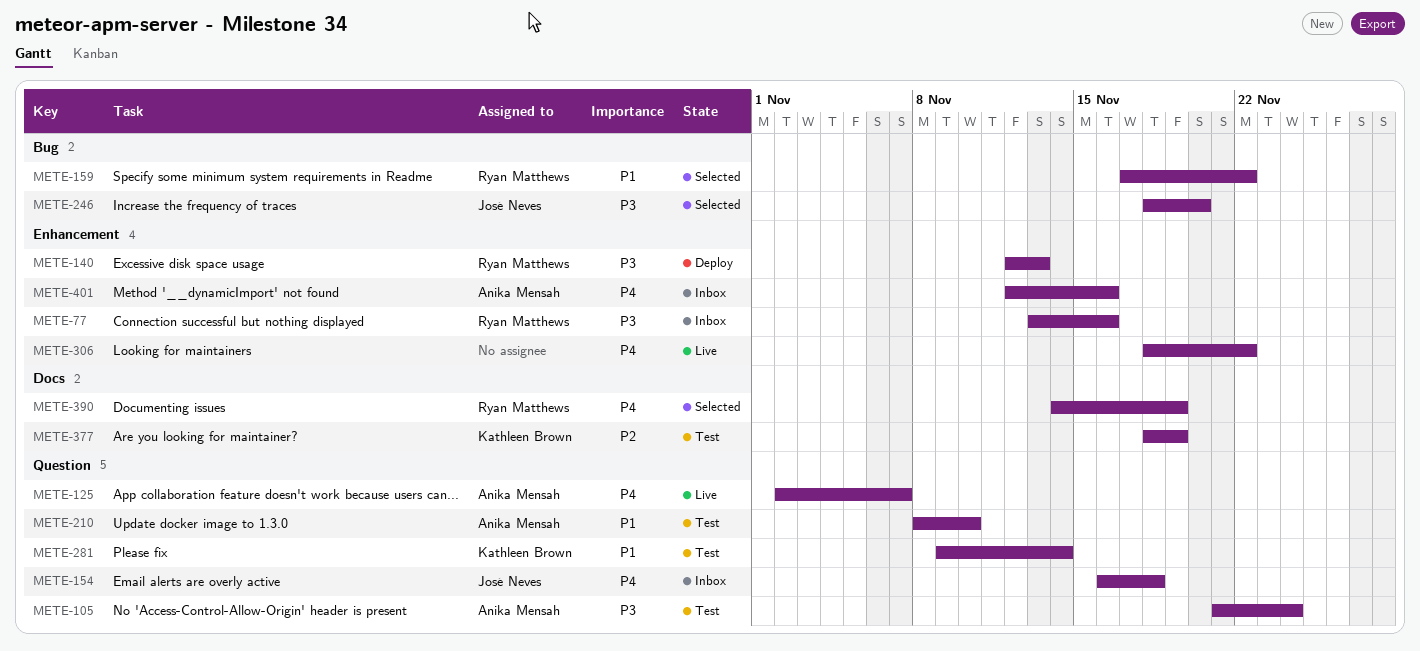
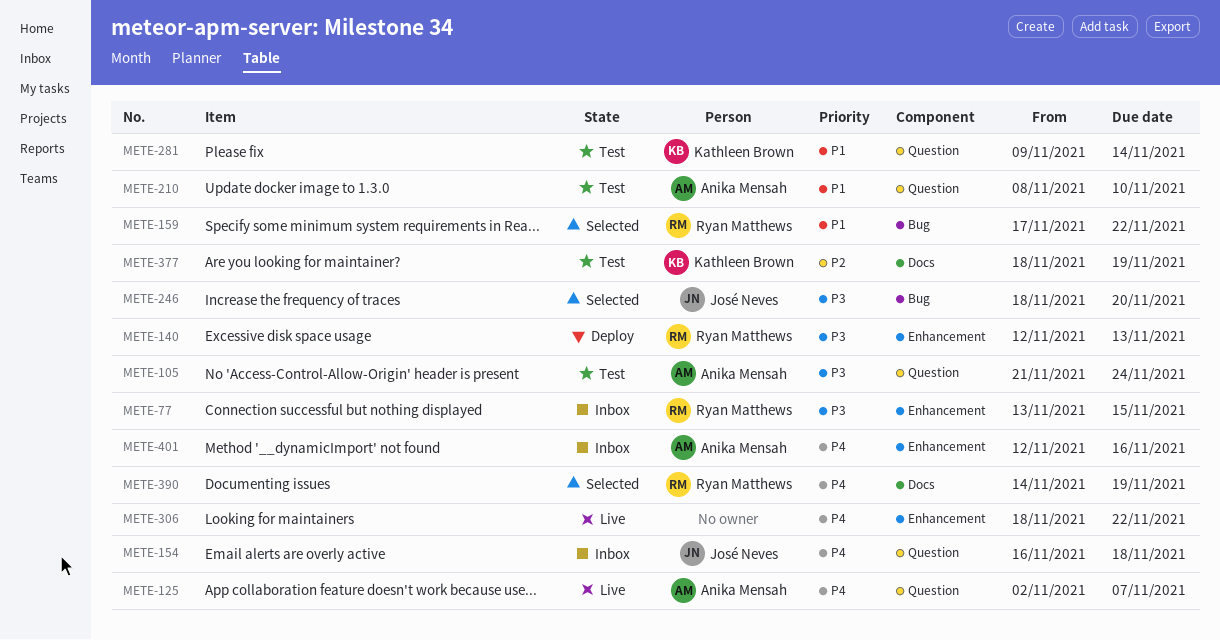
METE-77, due: Nov 16 -> Nov 15

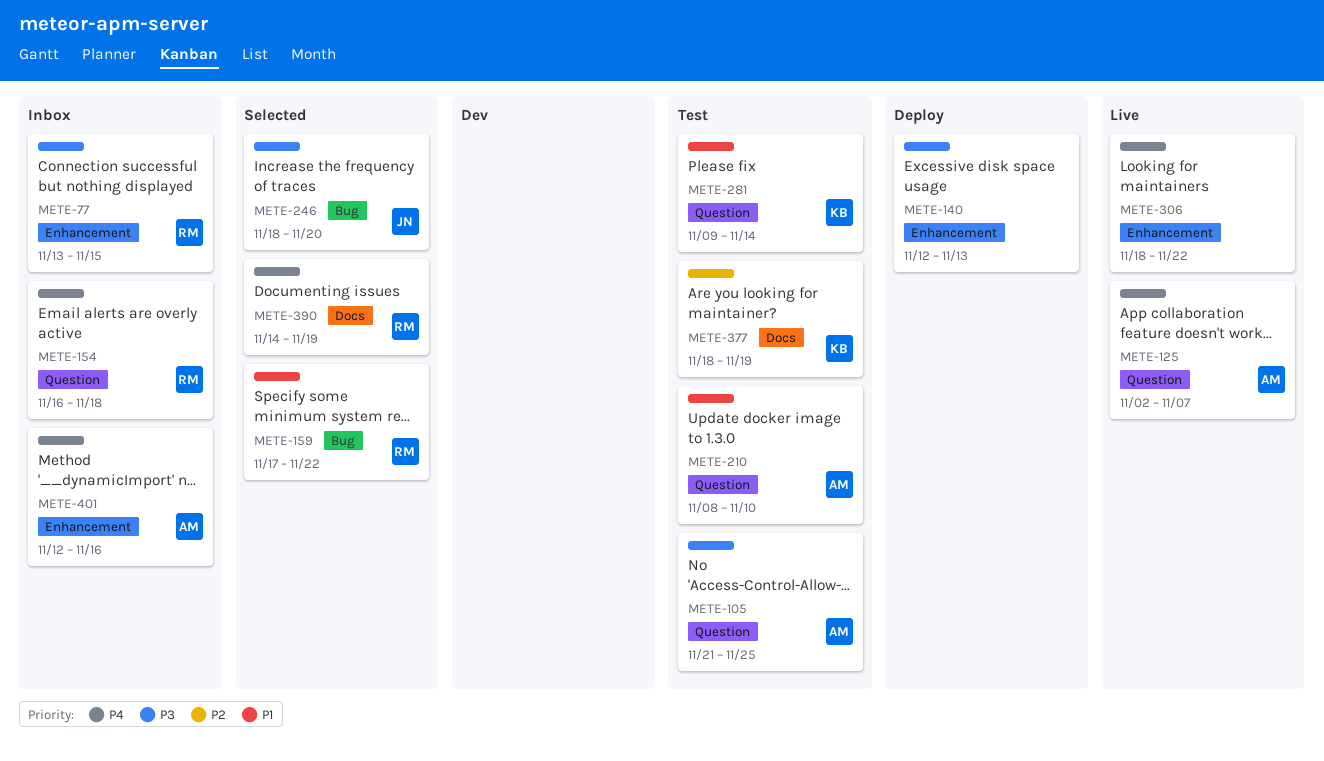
METE-105, due: Nov 24 -> Nov 25
METE-140, owner: Ryan Matthews -> none
METE-154, owner: José Neves -> Ryan Matthews

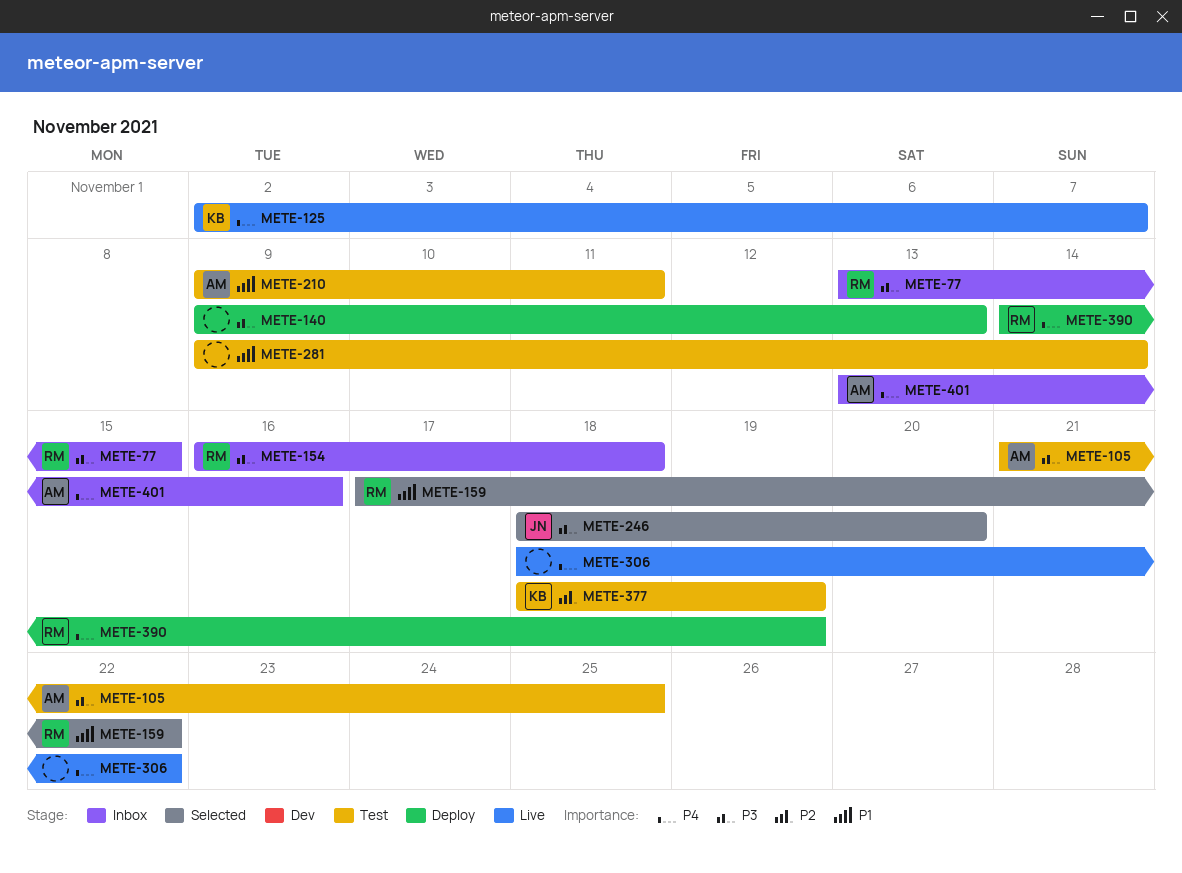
METE-125, owner: AM -> KB
METE-140, start: Nov 12 -> Nov 9
METE-154, priority: P4 -> P3
METE-210, start: Nov 8 -> Nov 9
METE-210, due: Nov 10 -> Nov 11
METE-281, owner: KB -> none
METE-390, status: Selected -> Deploy
METE-401, start: Nov 12 -> Nov 13

